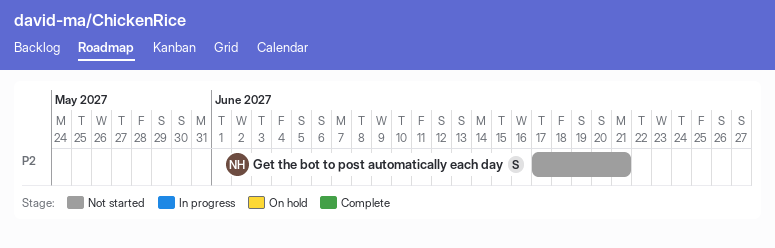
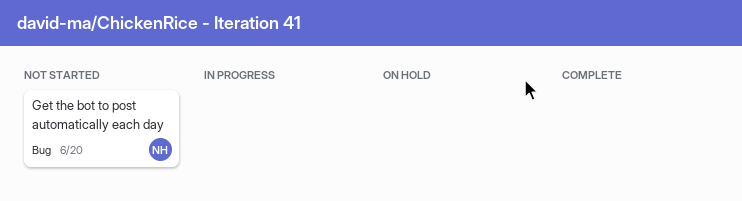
Get the bot to post automatically each day, due: Jun 21 -> Jun 20

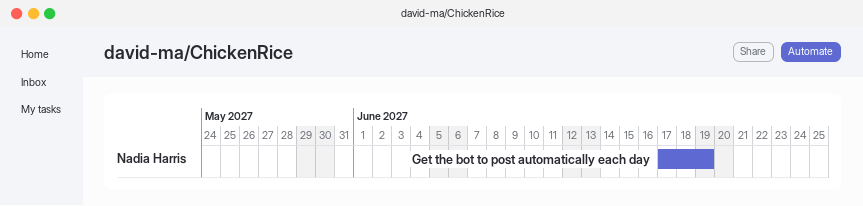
Get the bot to post automatically each day, due: Jun 20 -> Jun 19

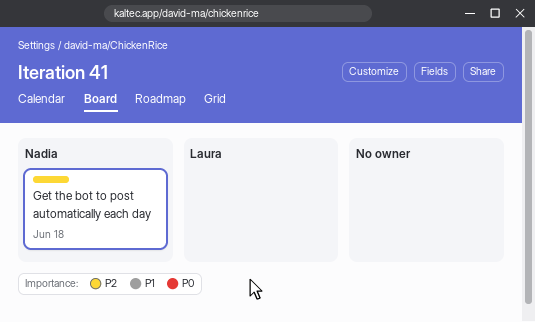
Get the bot to post automatically each day, due: Jun 19 -> Jun 18

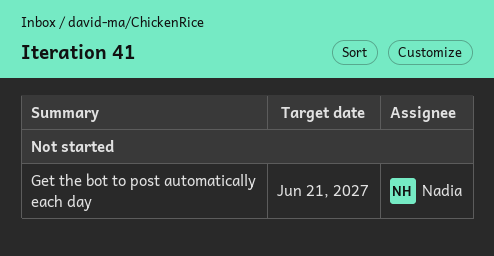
Get the bot to post automatically each day, due: Jun 18 -> Jun 21

